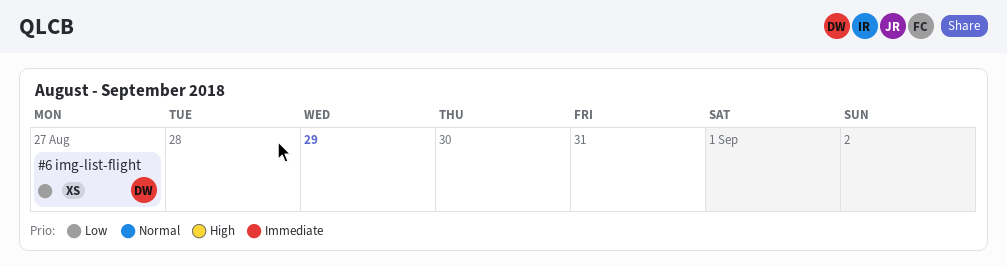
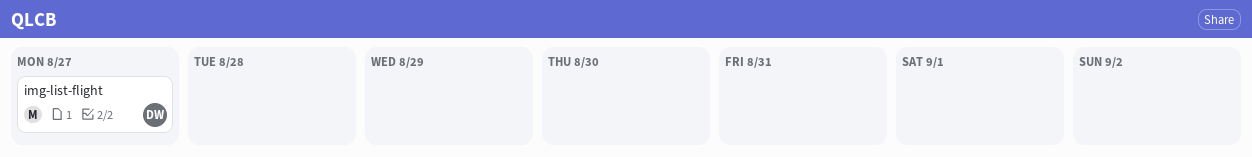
img-list-flight, estimate: XS -> M

